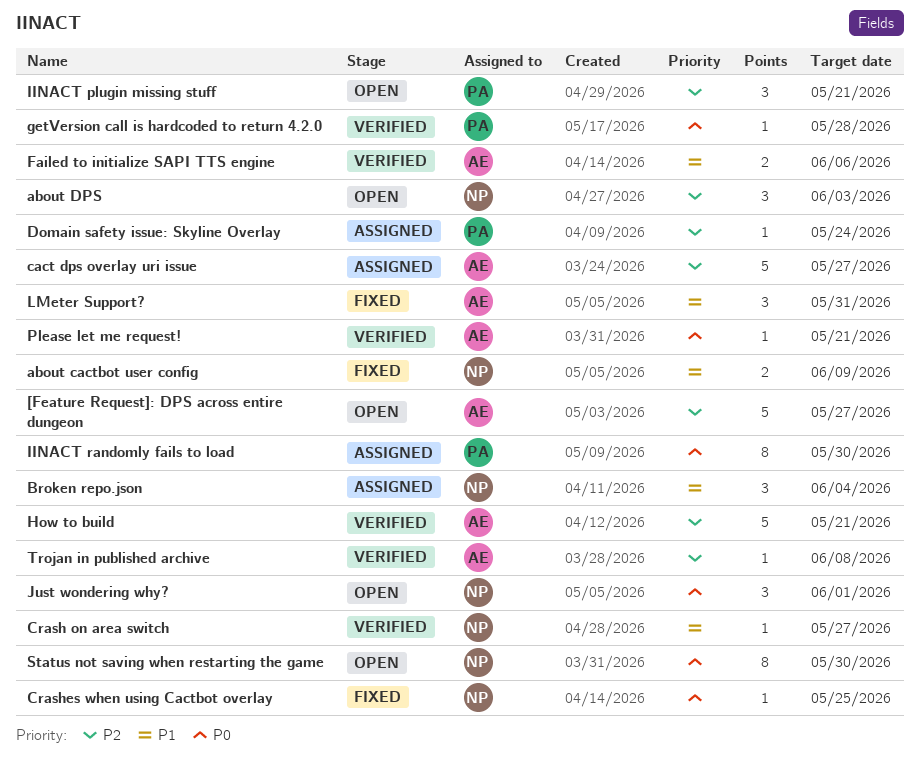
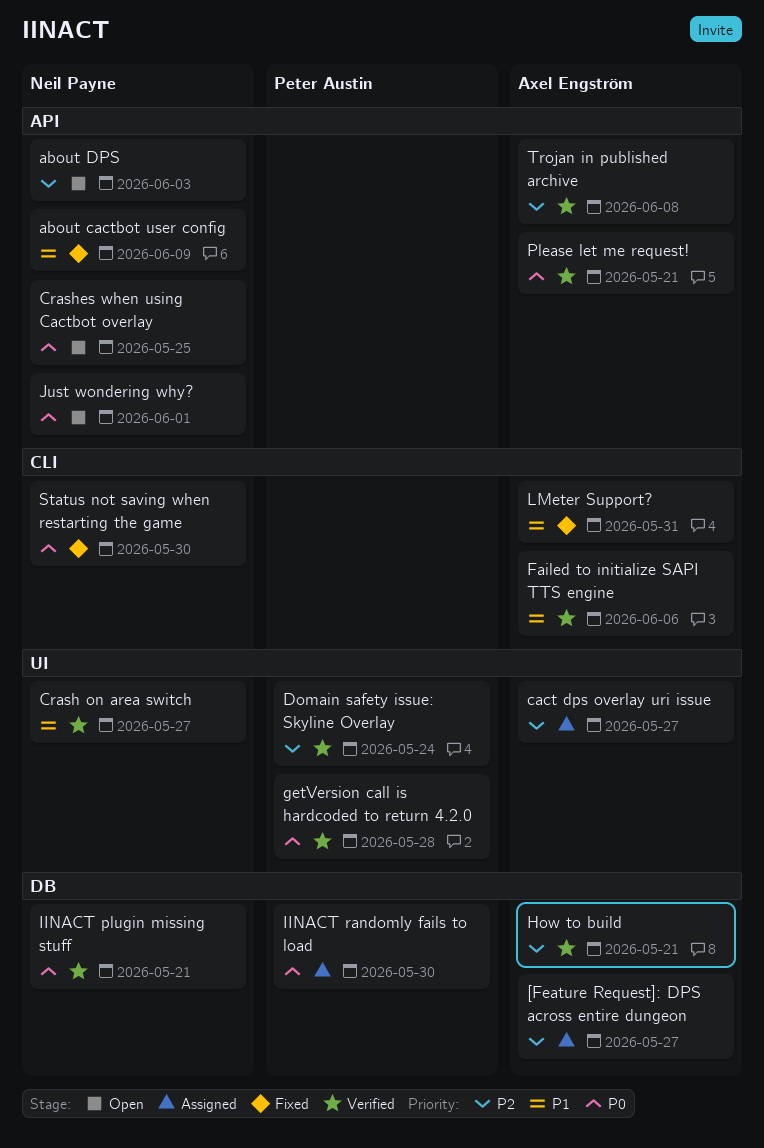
[Feature Request]: DPS across entire dungeon, status: Open -> Assigned
Broken repo.json: present -> none
Crashes when using Cactbot overlay, status: Fixed -> Open
Domain safety issue: Skyline Overlay, status: Assigned -> Verified
IINACT plugin missing stuff, status: Open -> Verified
IINACT plugin missing stuff, owner: Peter Austin -> Neil Payne
IINACT plugin missing stuff, priority: P2 -> P0
Status not saving when restarting the game, status: Open -> Fixed

